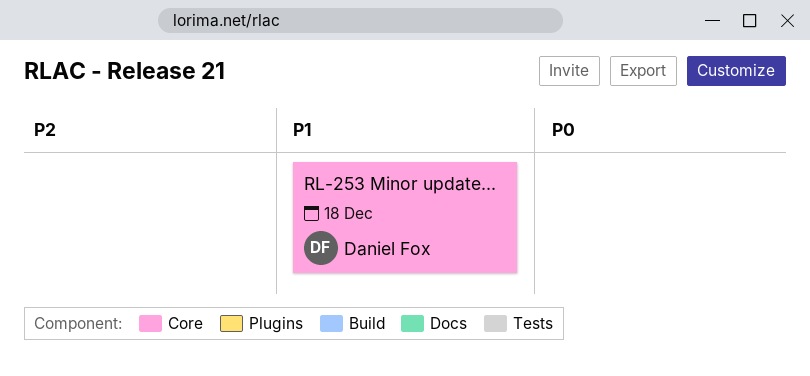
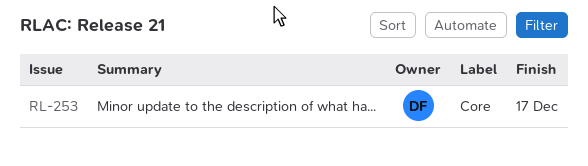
RL-253, due: Dec 18 -> Dec 17

